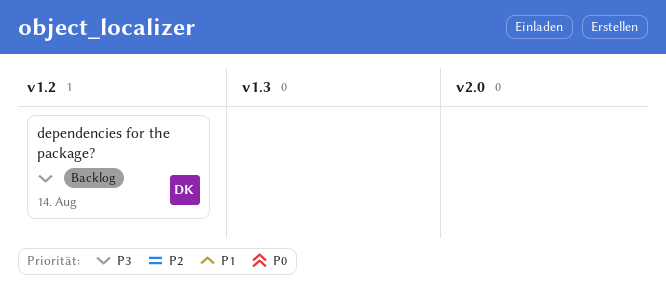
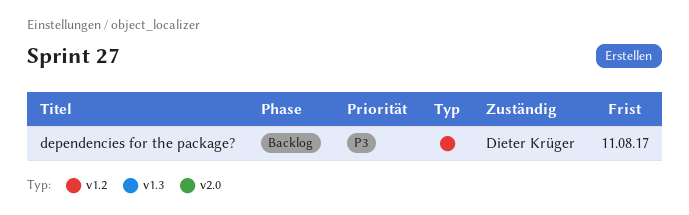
dependencies for the package?, due: Aug 14 -> Aug 11

